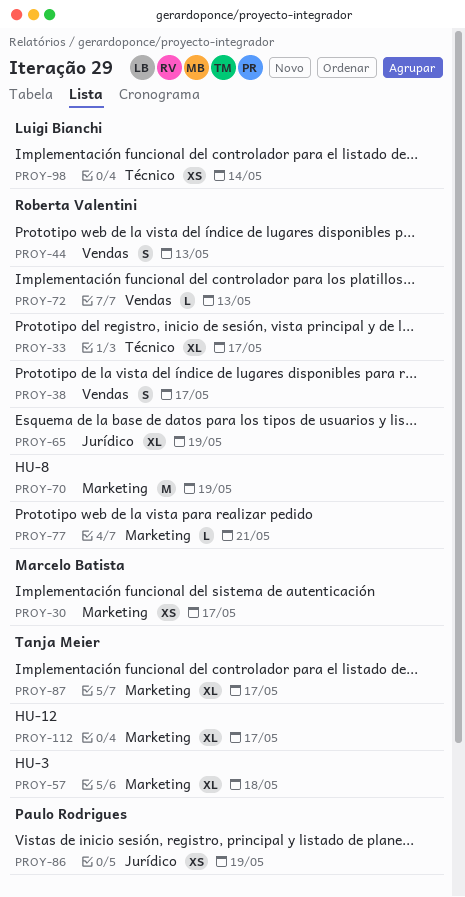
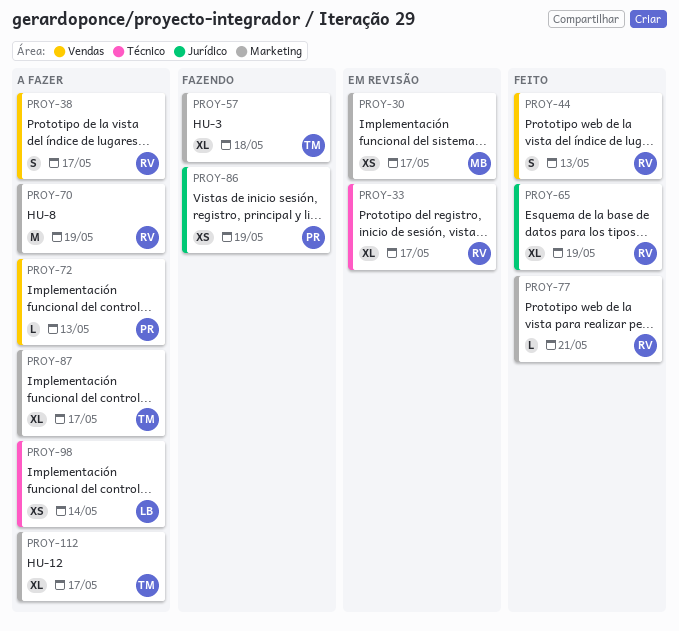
PROY-72, owner: Roberta Valentini -> Paulo Rodrigues

